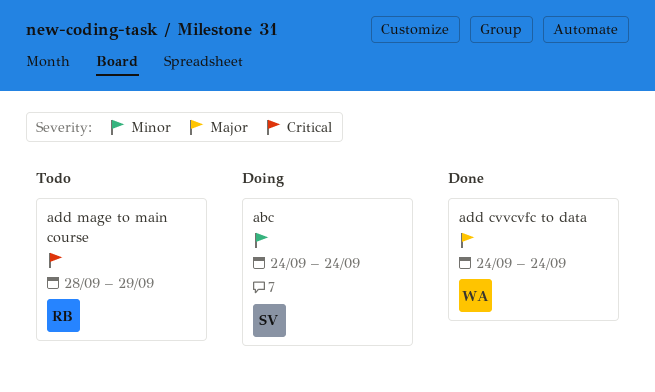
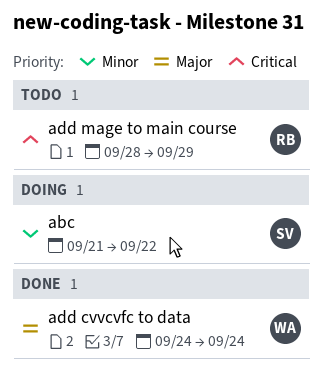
abc, start: Sep 24 -> Sep 21
abc, due: Sep 24 -> Sep 22

